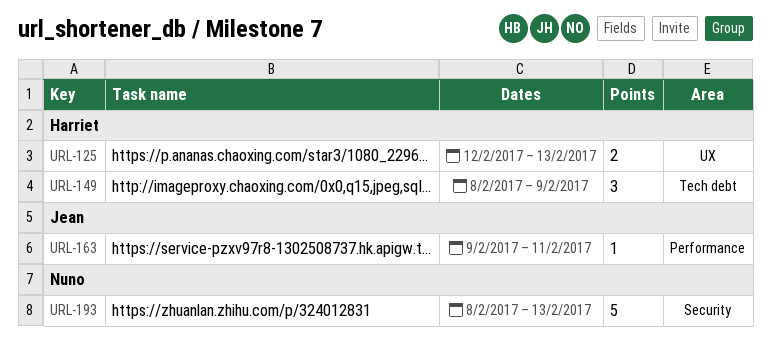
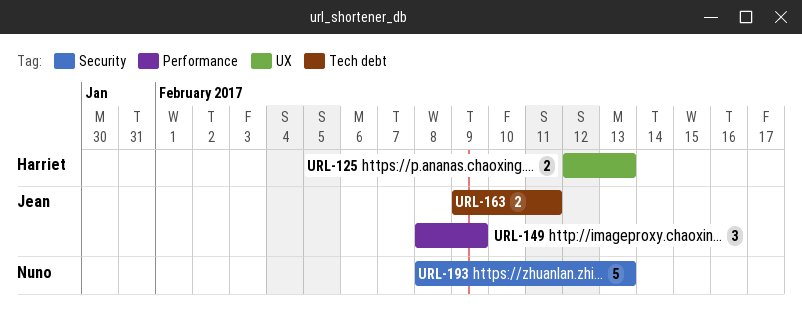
URL-149, owner: Harriet -> Jean
URL-149, label: Tech debt -> Performance
URL-163, label: Performance -> Tech debt
URL-163, estimate: 1 -> 2

